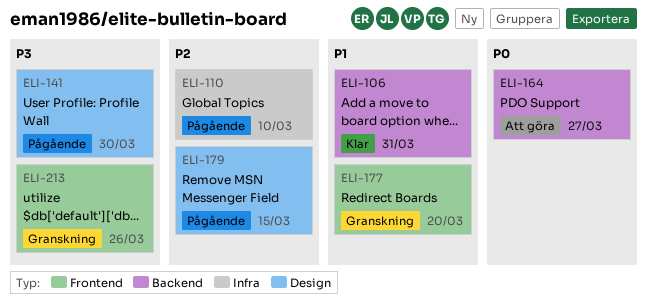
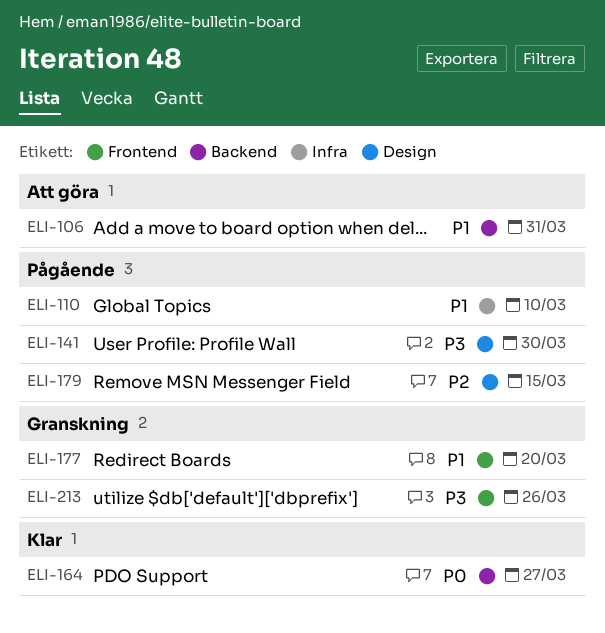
ELI-106, status: Klar -> Att göra
ELI-110, priority: P2 -> P1
ELI-164, status: Att göra -> Klar

